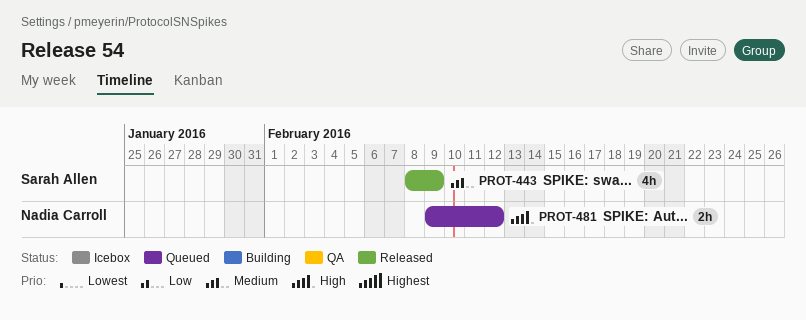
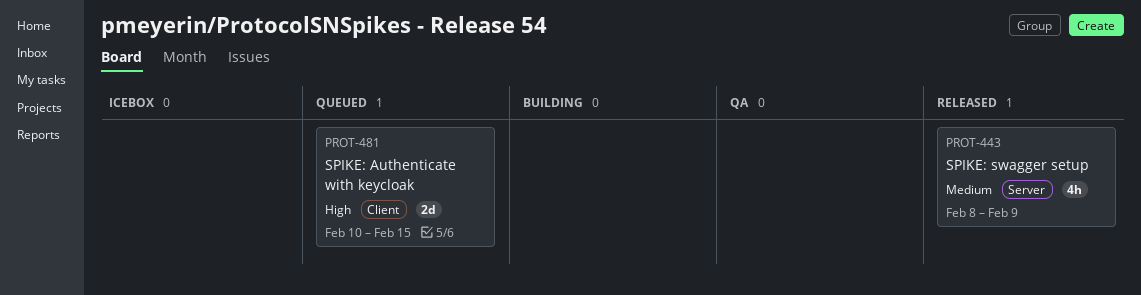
PROT-481, estimate: 2h -> 2d
PROT-481, start: Feb 9 -> Feb 10
PROT-481, due: Feb 12 -> Feb 15

